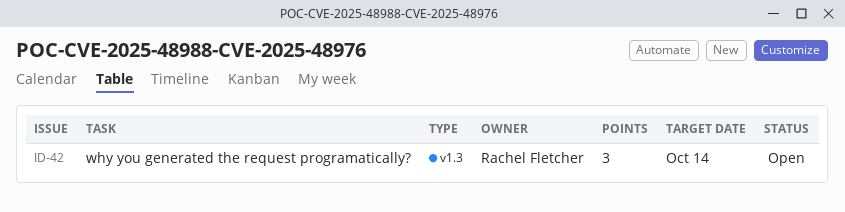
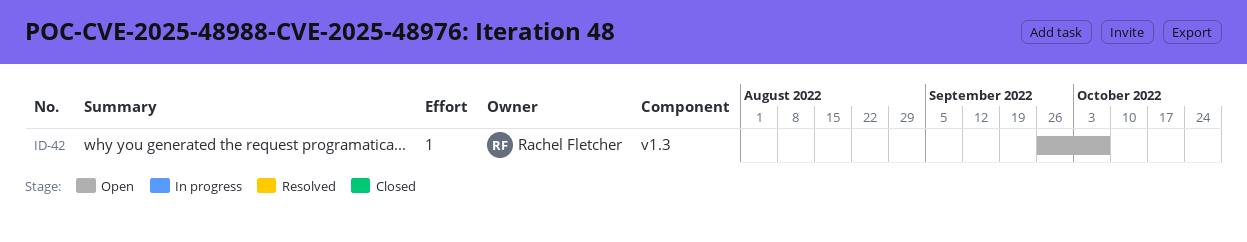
ID-42, estimate: 3 -> 1
ID-42, due: Oct 14 -> Oct 7

